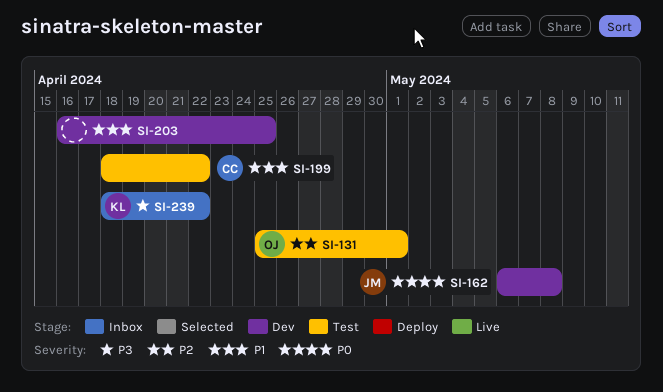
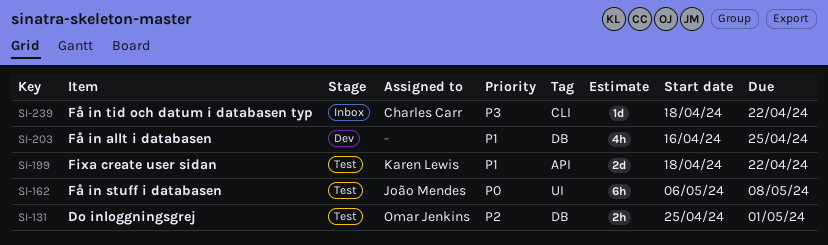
SI-162, status: Dev -> Test
SI-199, owner: Charles Carr -> Karen Lewis
SI-239, owner: Karen Lewis -> Charles Carr

